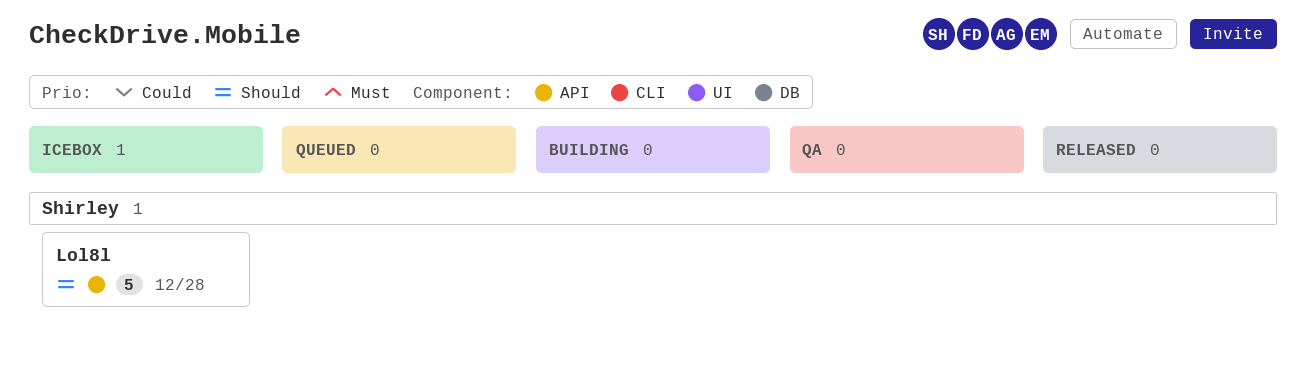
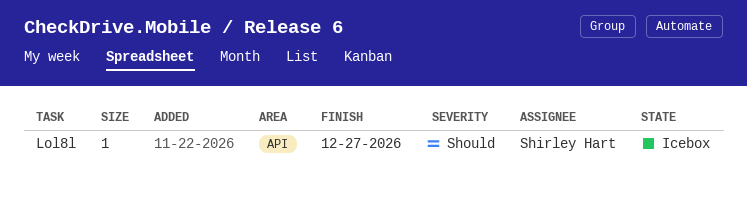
Lol8l, estimate: 5 -> 1
Lol8l, due: Dec 28 -> Dec 27

